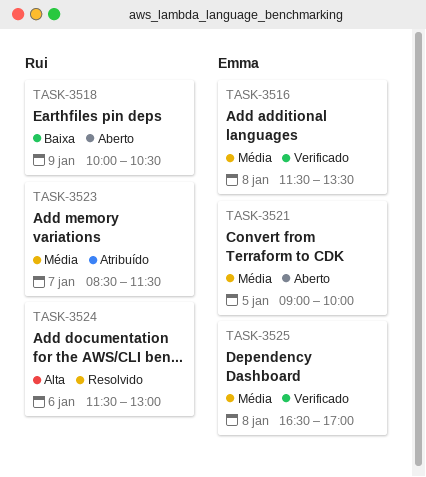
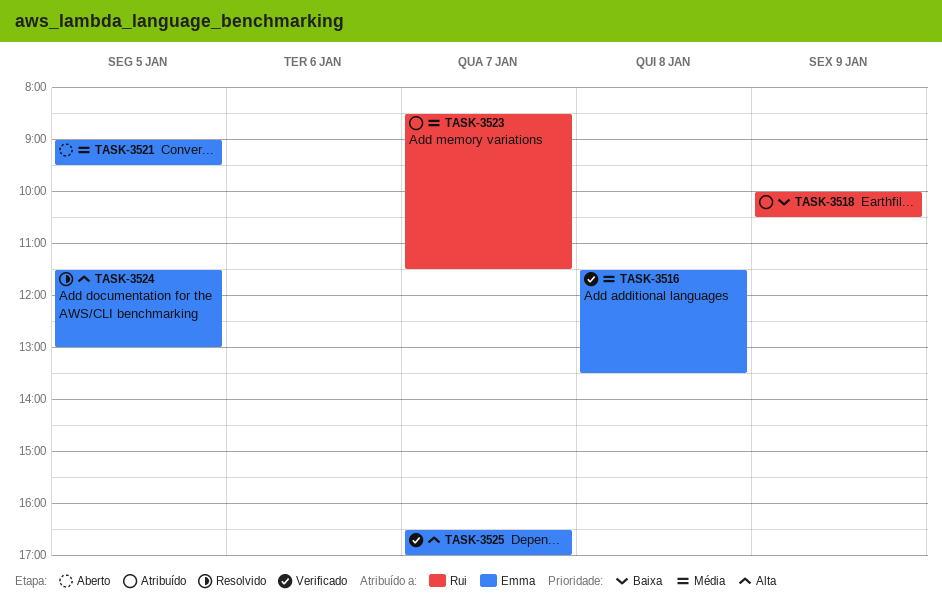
TASK-3518, status: Aberto -> Atribuído
TASK-3521, ends: 10:00 -> 09:30
TASK-3524, owner: Rui -> Emma
TASK-3524, day: Jan 6 -> Jan 5
TASK-3525, priority: Média -> Alta
TASK-3525, day: Jan 8 -> Jan 7

